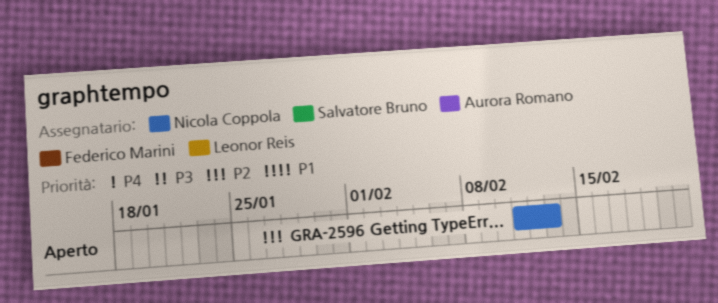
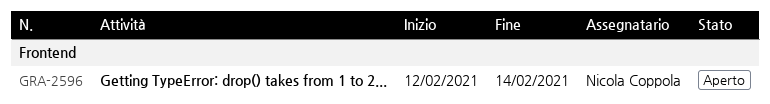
GRA-2596, start: Feb 11 -> Feb 12
GRA-2596, due: Feb 13 -> Feb 14

